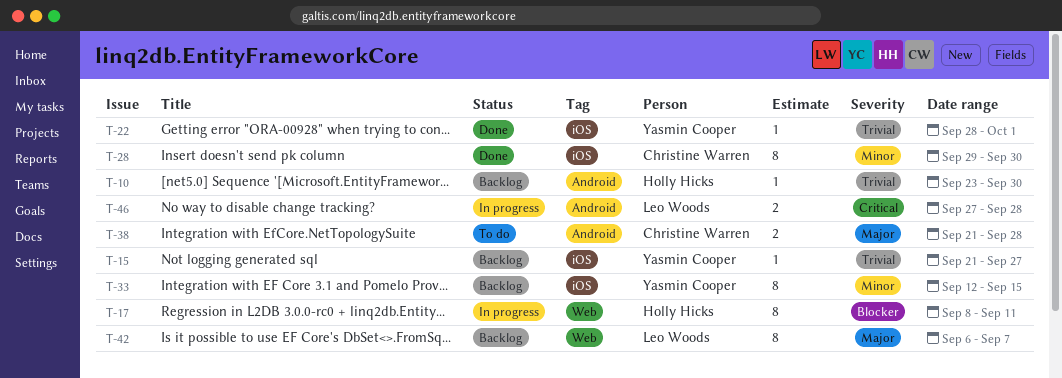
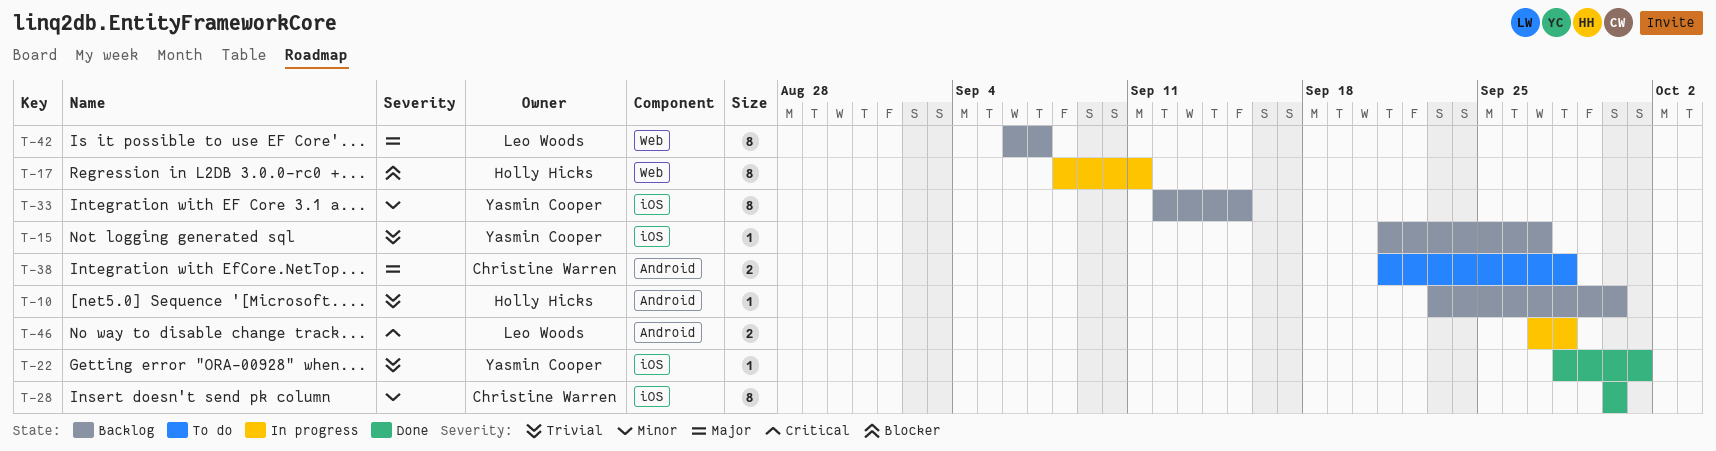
T-28, start: Sep 29 -> Sep 30

